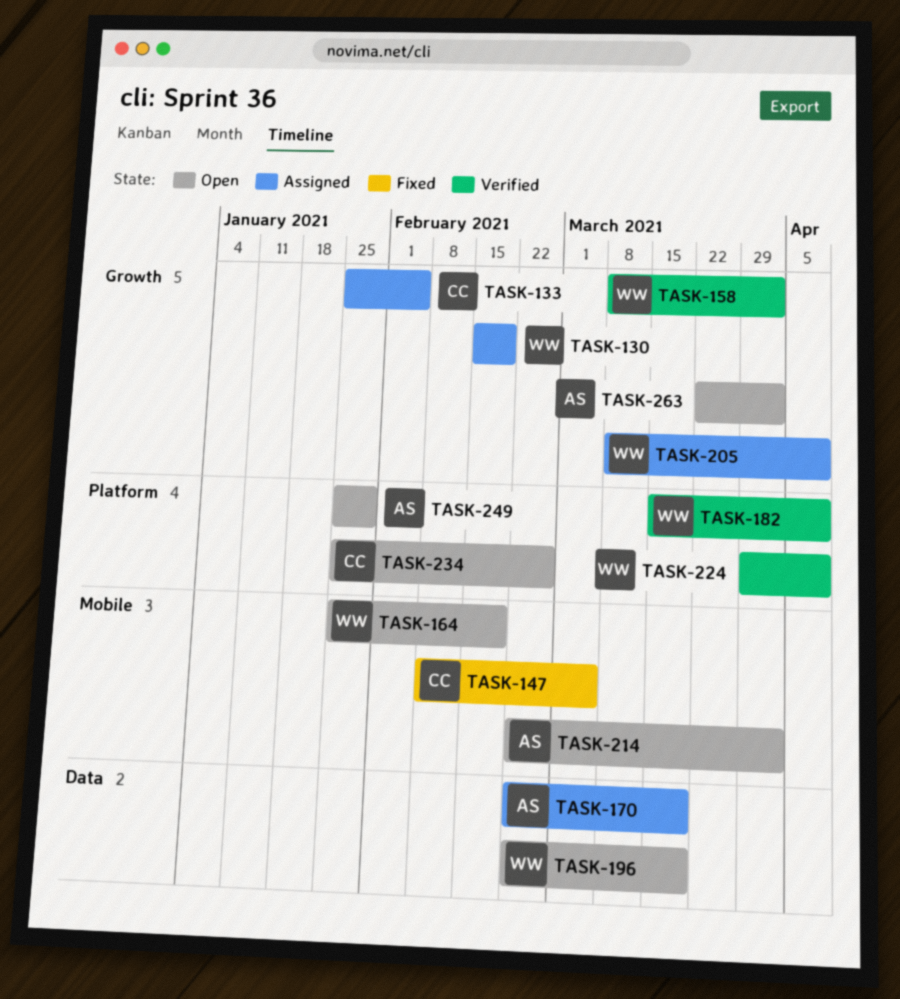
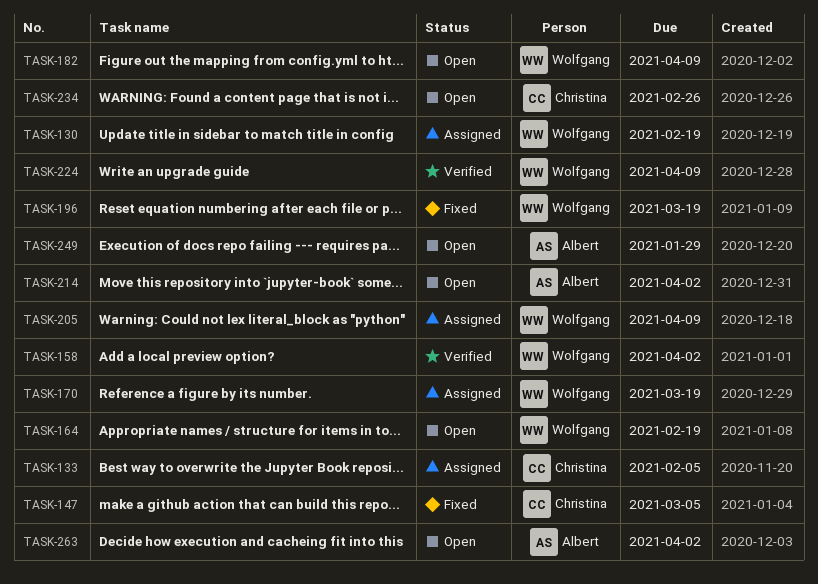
TASK-170, owner: Albert -> Wolfgang
TASK-182, status: Verified -> Open
TASK-196, status: Open -> Fixed

